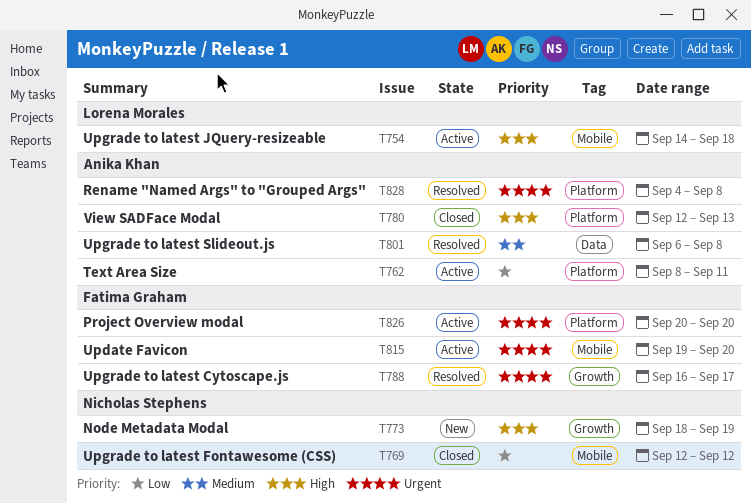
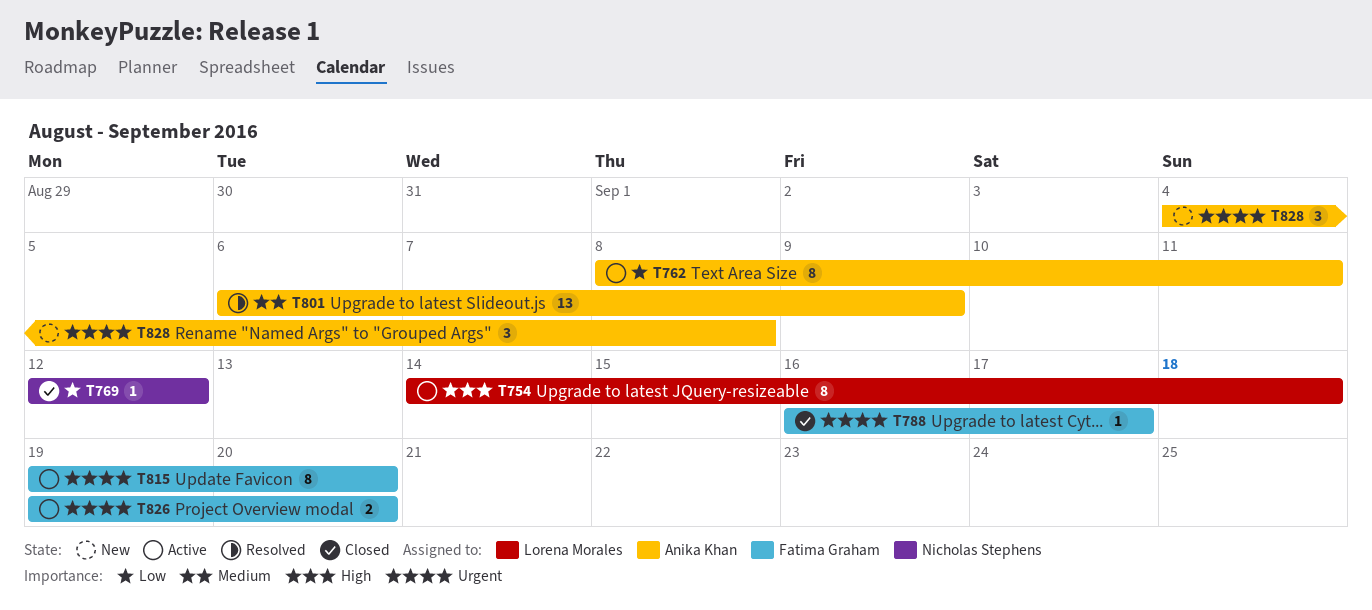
T773: present -> none
T780: present -> none
T788, status: Resolved -> Closed
T801, due: Sep 8 -> Sep 9
T826, start: Sep 20 -> Sep 19
T828, status: Resolved -> New

